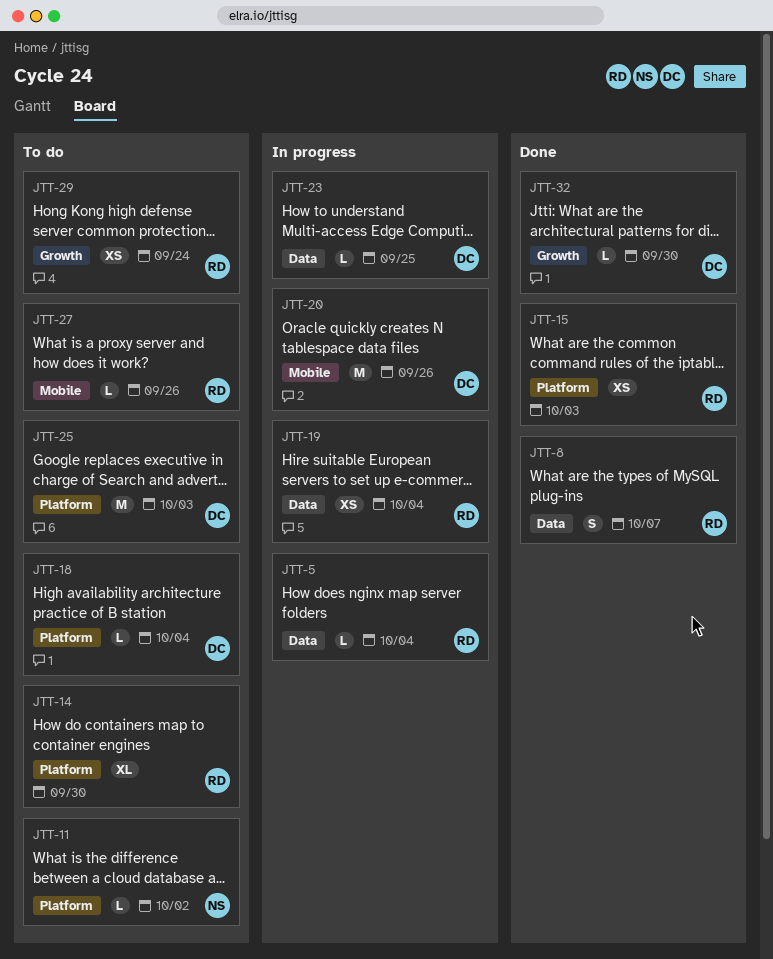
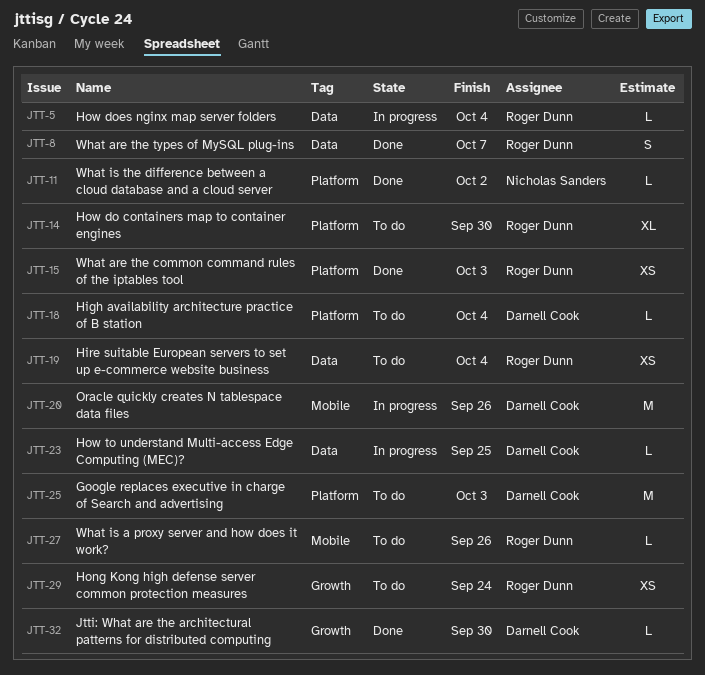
JTT-11, status: To do -> Done
JTT-19, status: In progress -> To do

